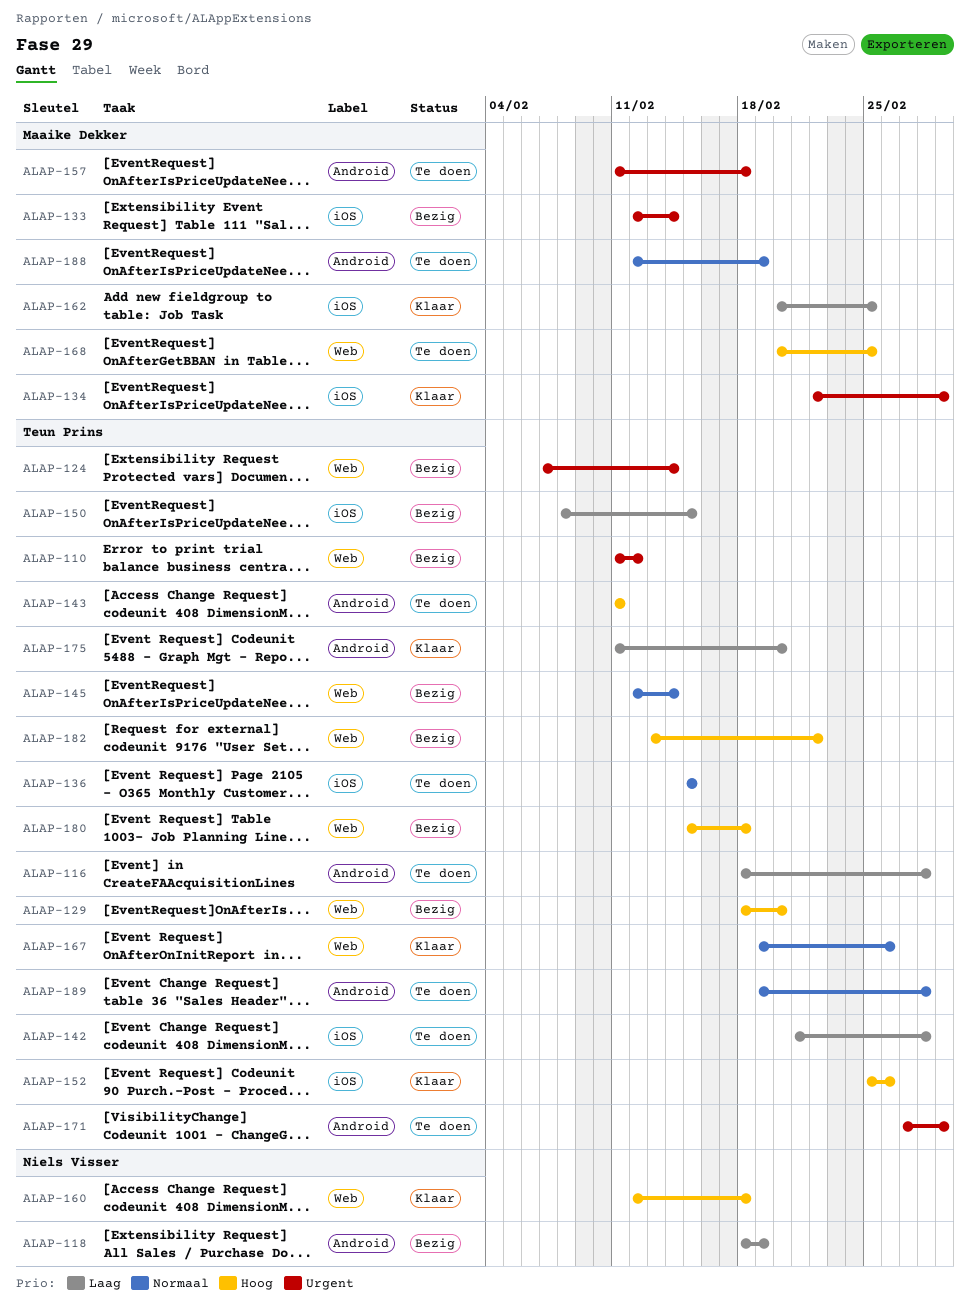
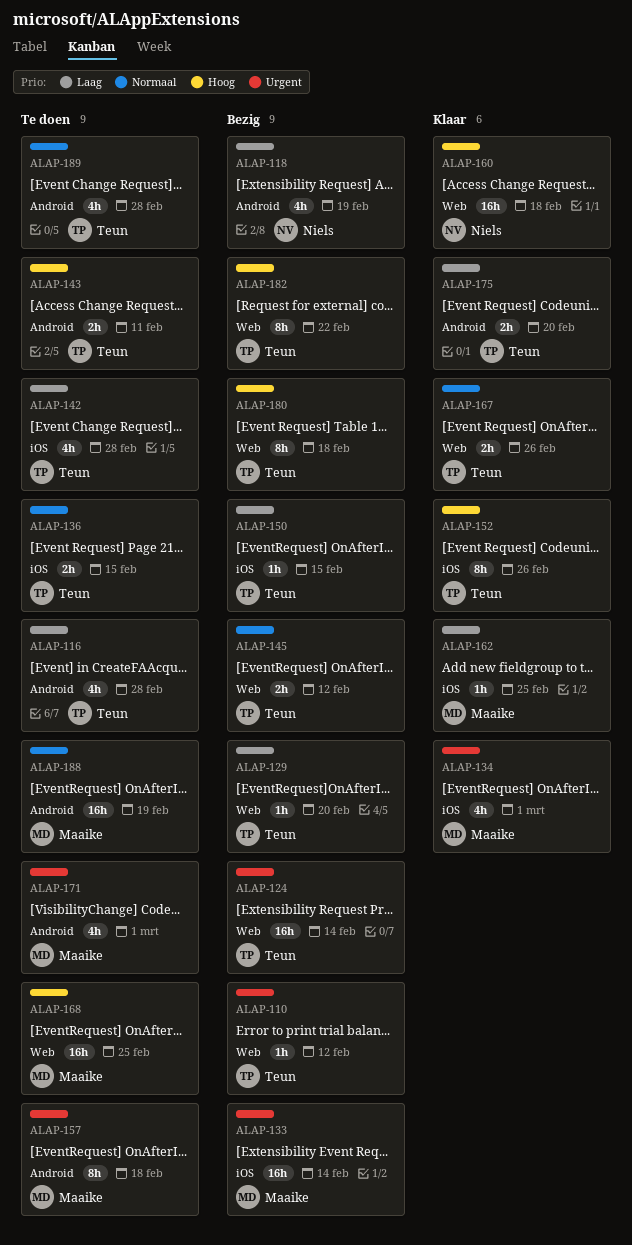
ALAP-129, priority: Hoog -> Laag
ALAP-145, due: Feb 14 -> Feb 12
ALAP-171, owner: Teun Prins -> Maaike Dekker

